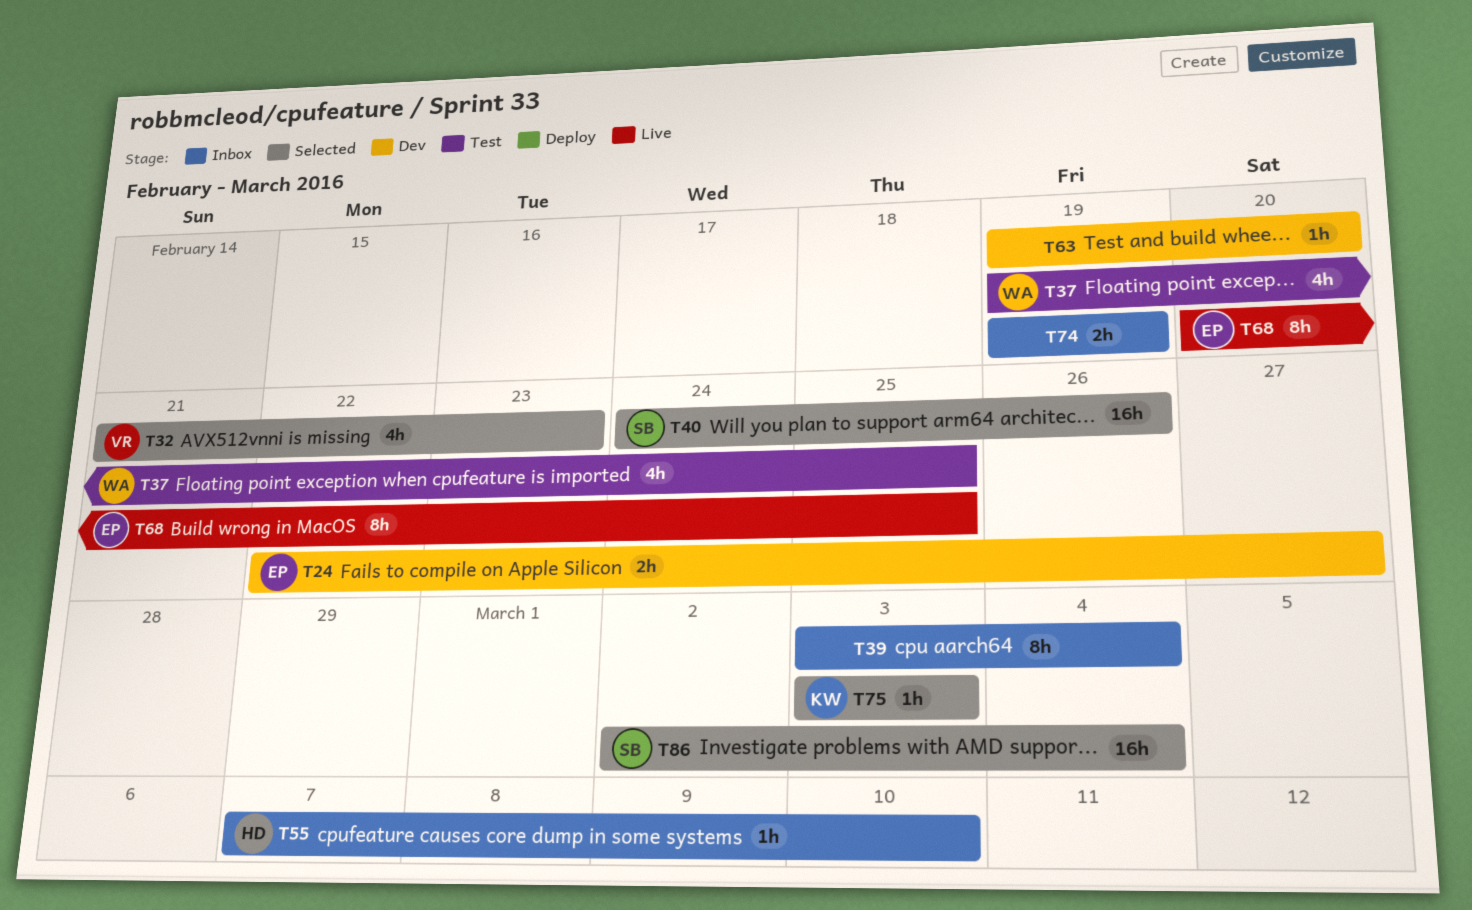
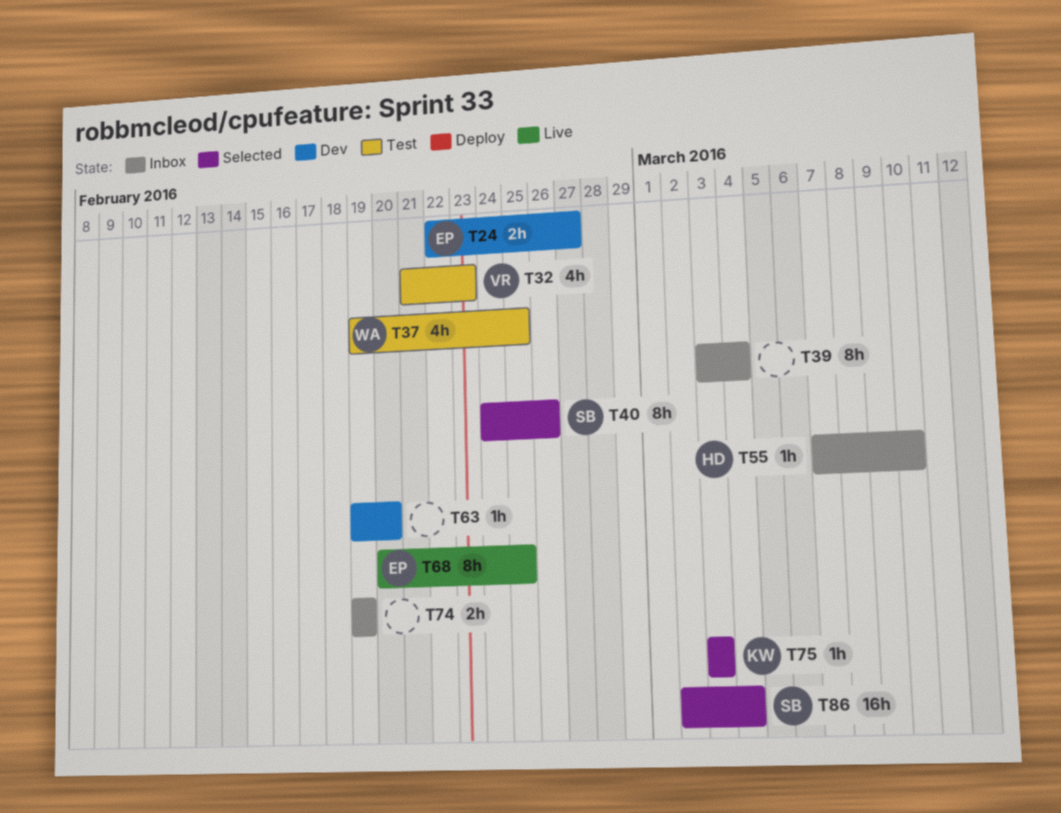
T32, status: Selected -> Test
T40, estimate: 16h -> 8h

